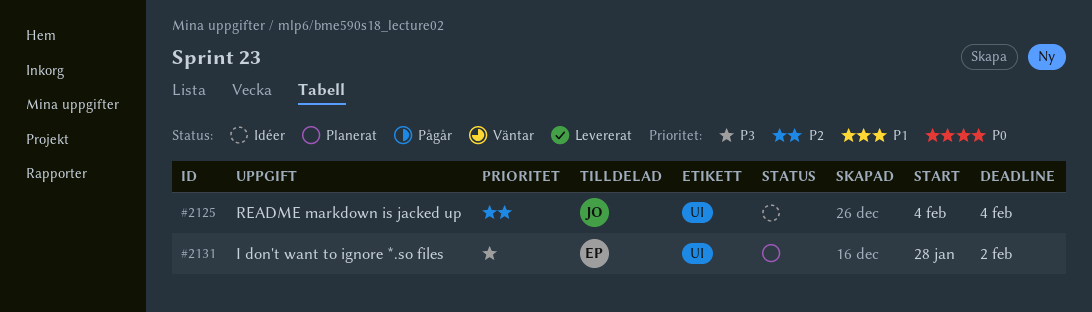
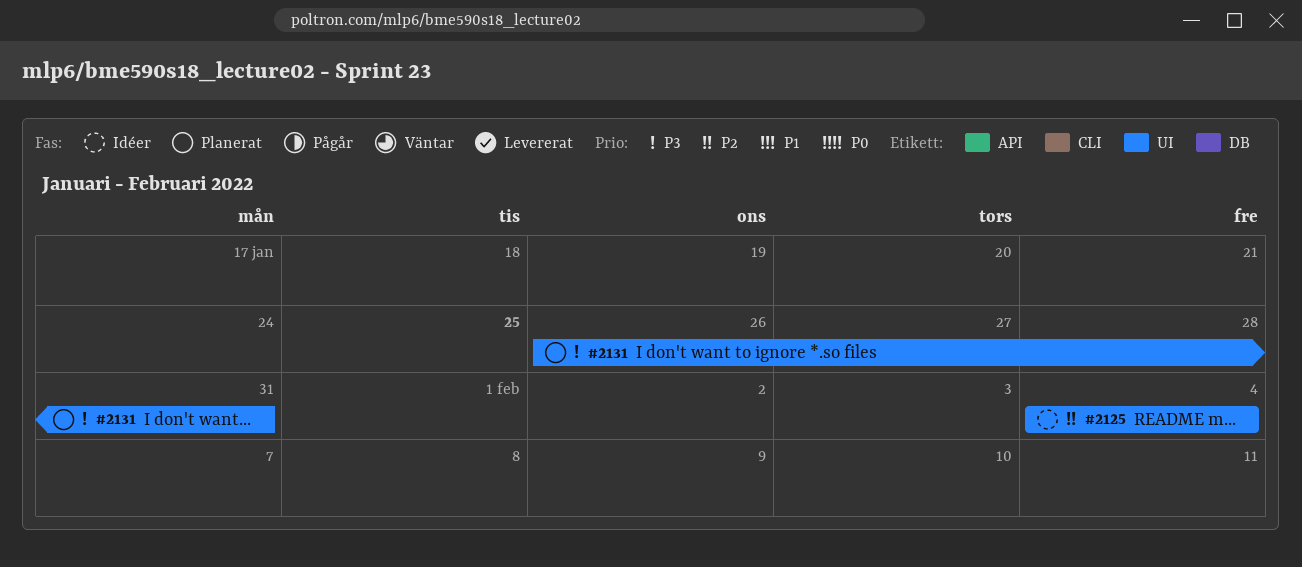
#2131, start: Jan 28 -> Jan 26
#2131, due: Feb 2 -> Jan 31

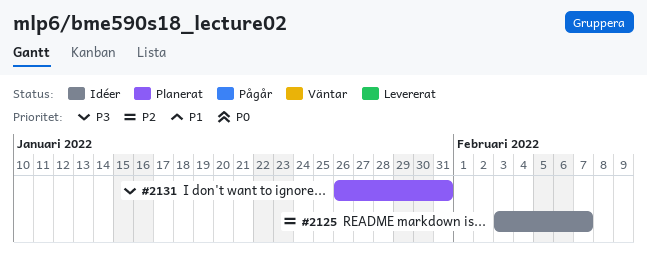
#2125, start: Feb 4 -> Feb 3
#2125, due: Feb 4 -> Feb 7

